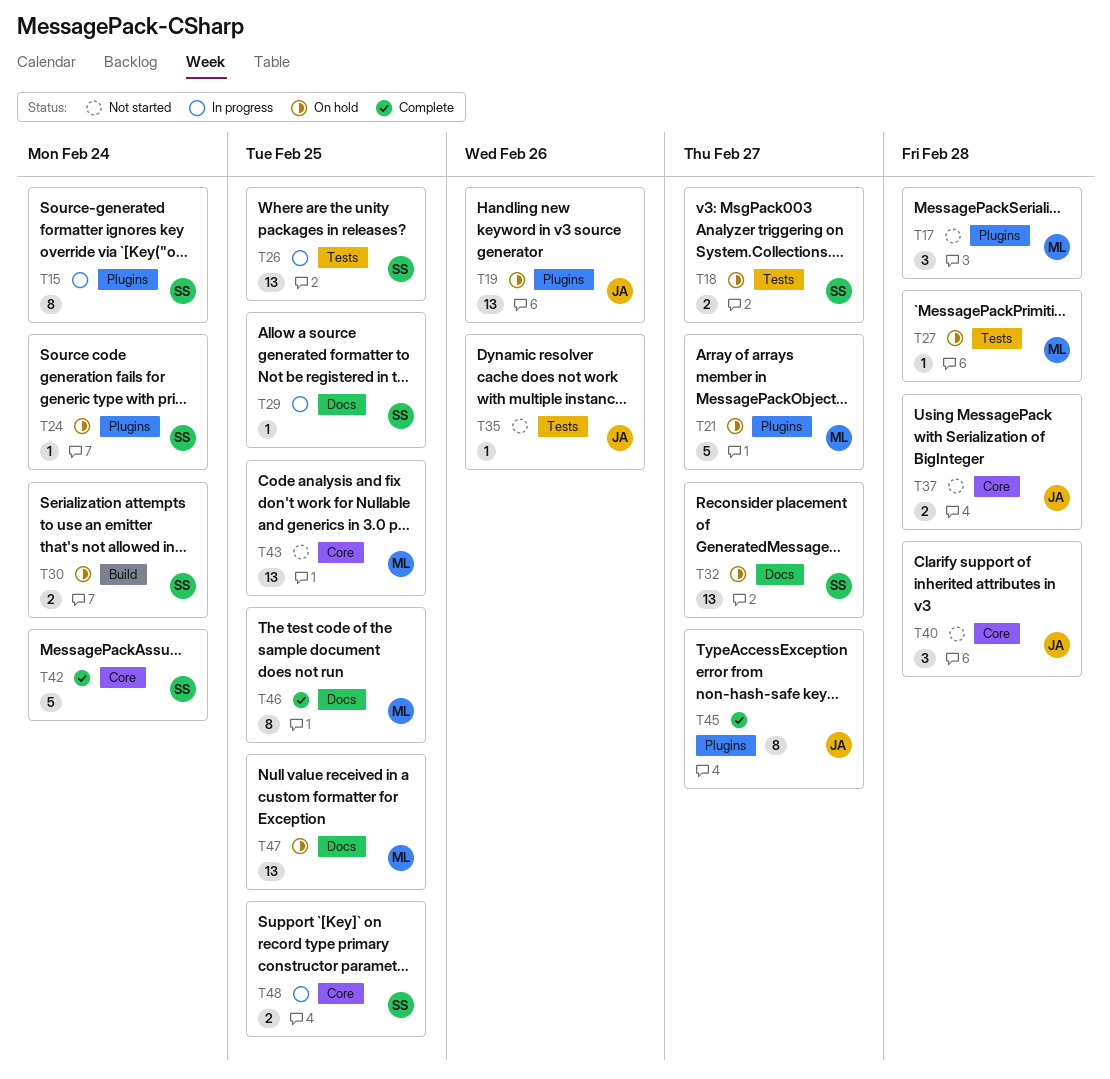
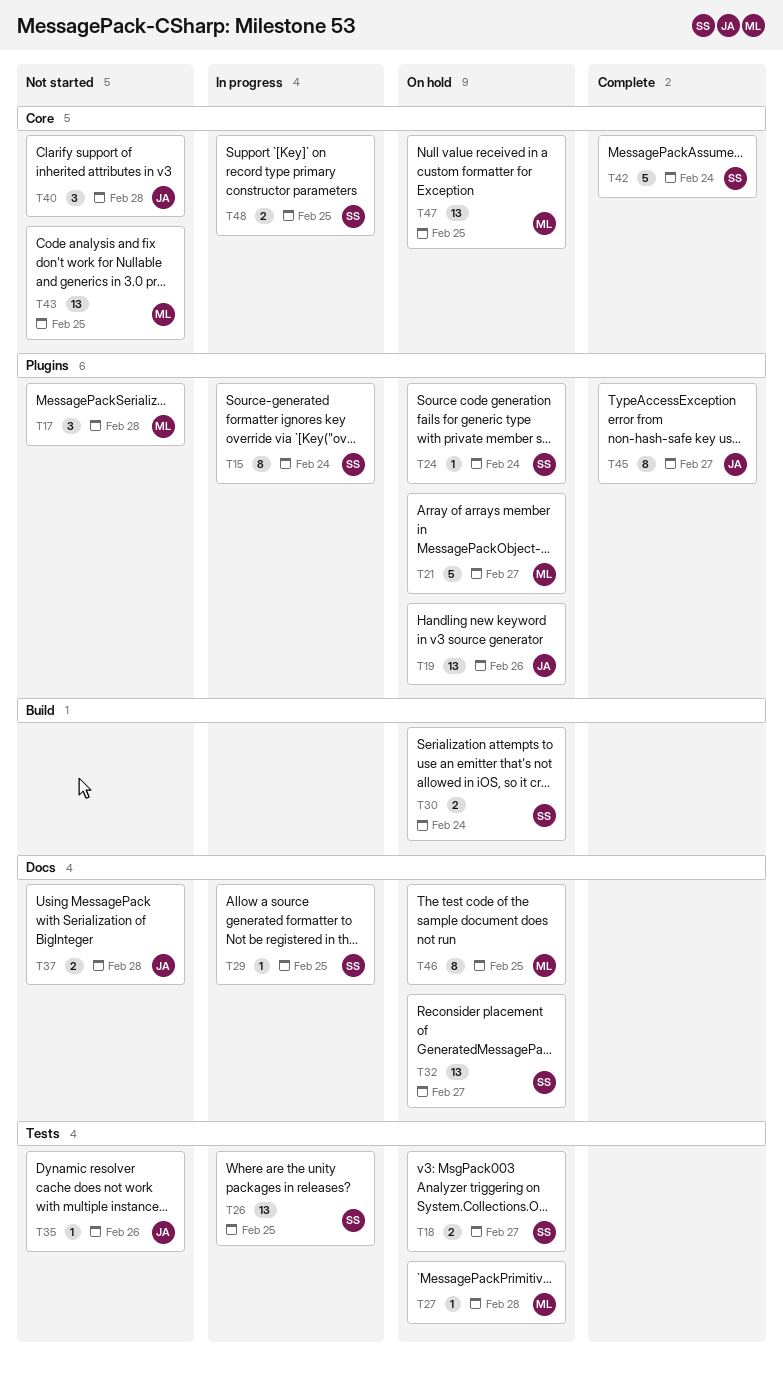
T37, label: Core -> Docs
T46, status: Complete -> On hold
T47, label: Docs -> Core

